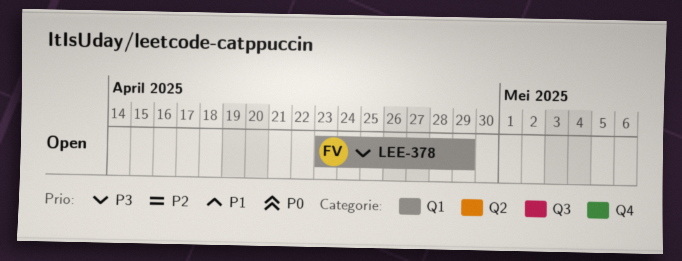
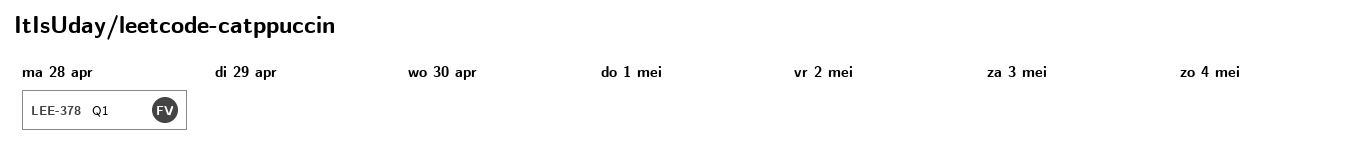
LEE-378, due: Apr 29 -> Apr 28

